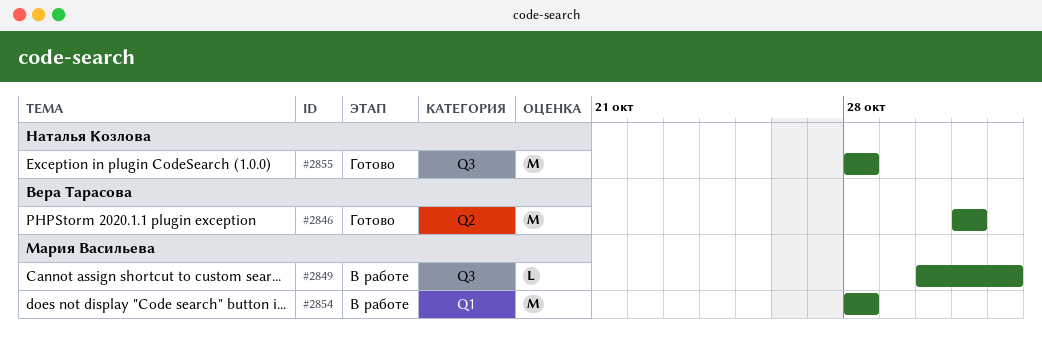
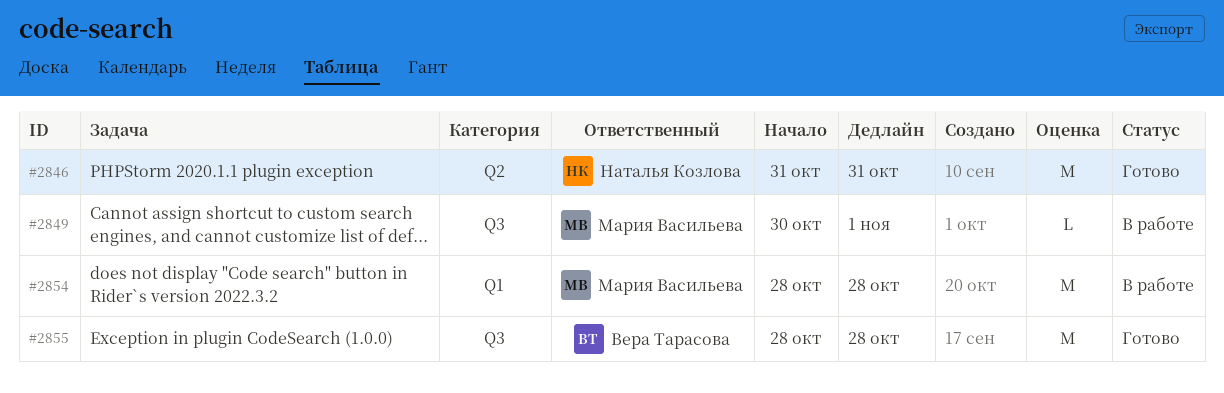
#2846, owner: Вера Тарасова -> Наталья Козлова
#2855, owner: Наталья Козлова -> Вера Тарасова

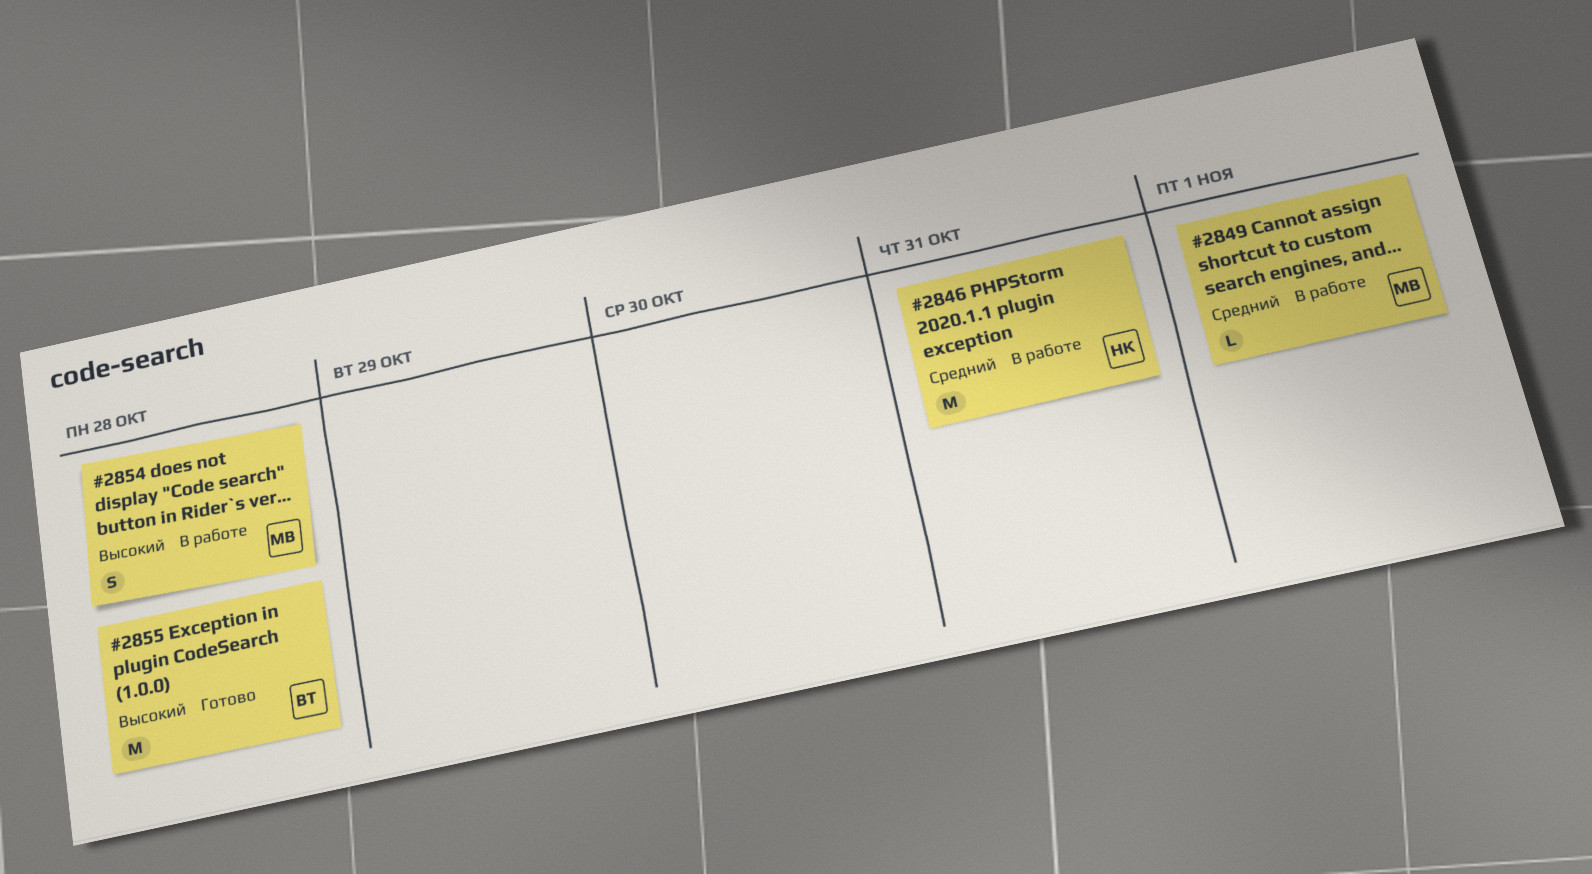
#2846, status: Готово -> В работе
#2854, estimate: M -> S

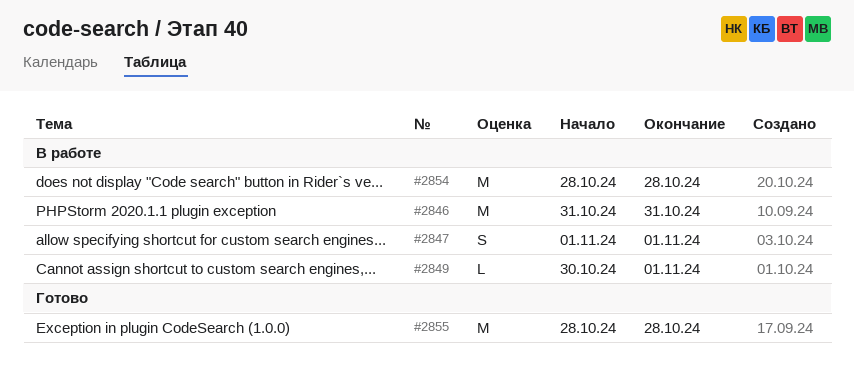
#2847: none -> present
#2854, estimate: S -> M

